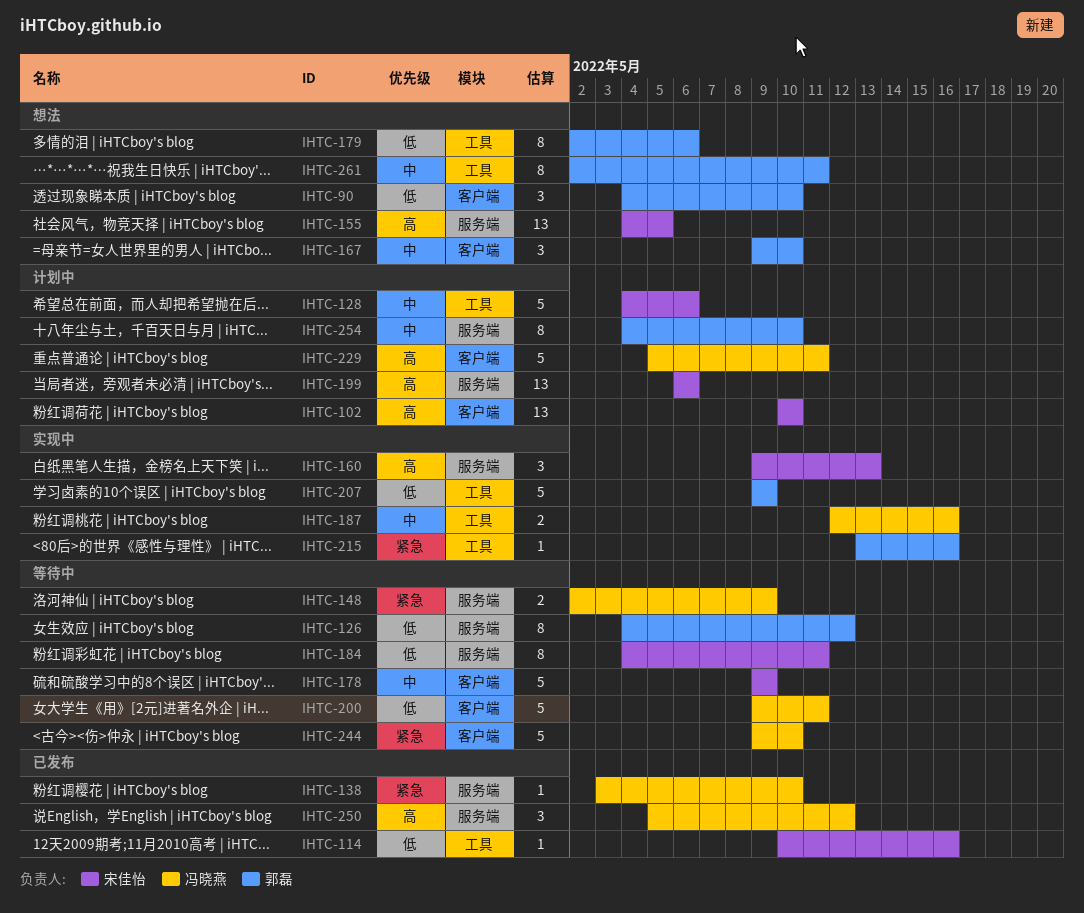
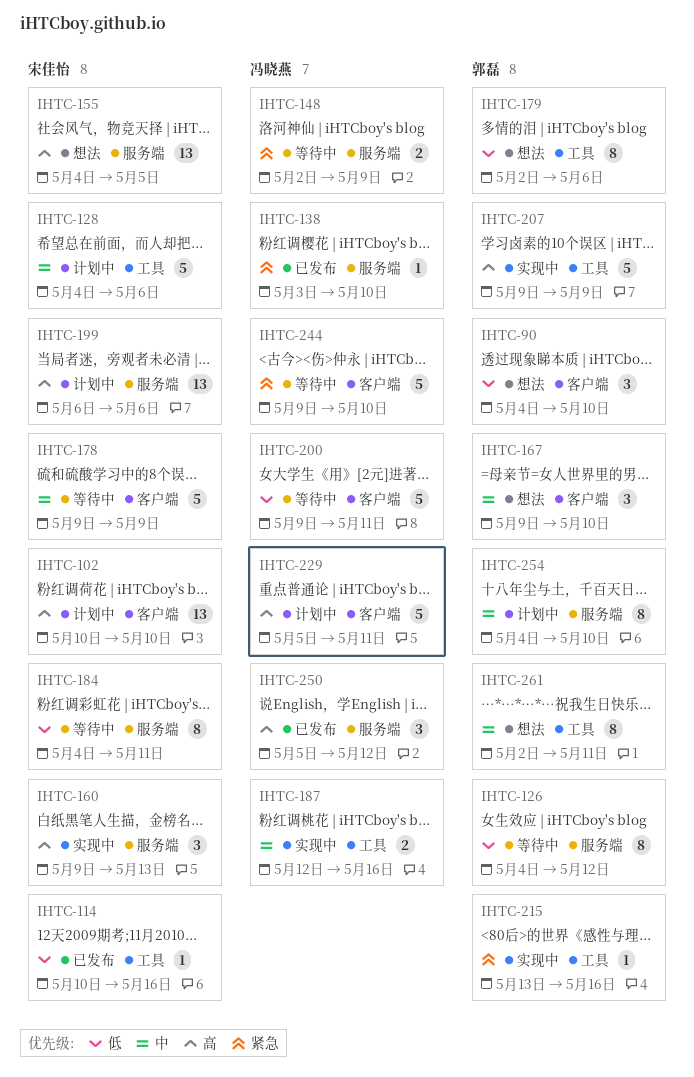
IHTC-207, priority: 低 -> 高

